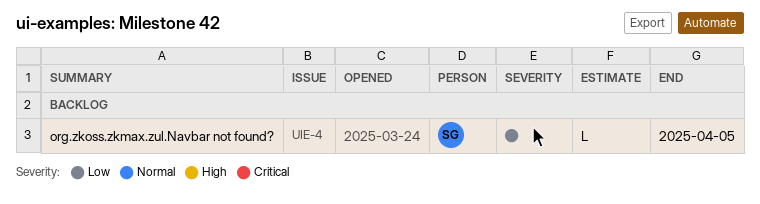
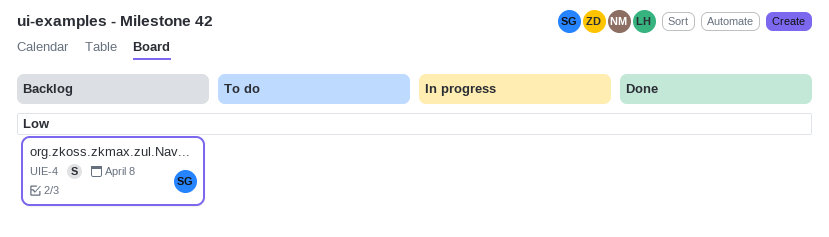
UIE-4, estimate: L -> S
UIE-4, due: Apr 5 -> Apr 8

